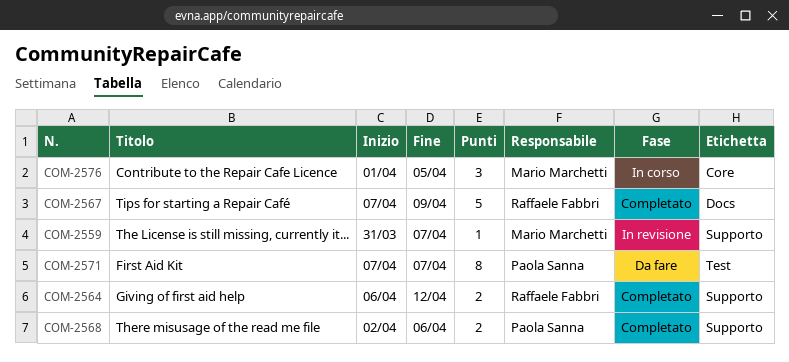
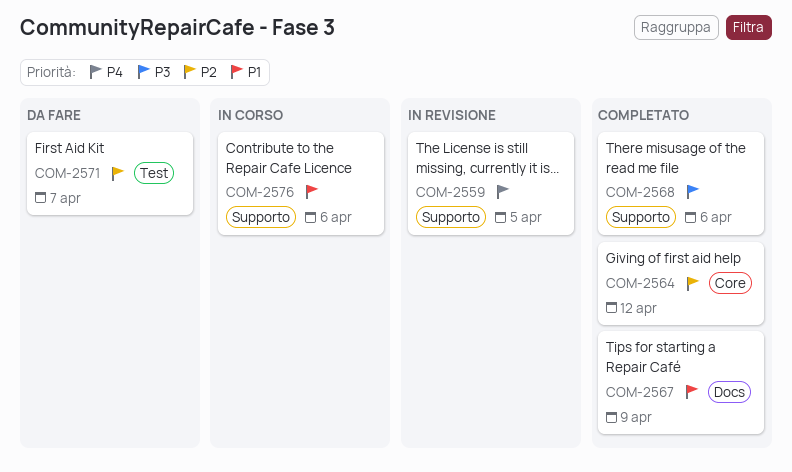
COM-2559, due: Apr 7 -> Apr 5
COM-2564, label: Supporto -> Core
COM-2576, label: Core -> Supporto
COM-2576, due: Apr 5 -> Apr 6

